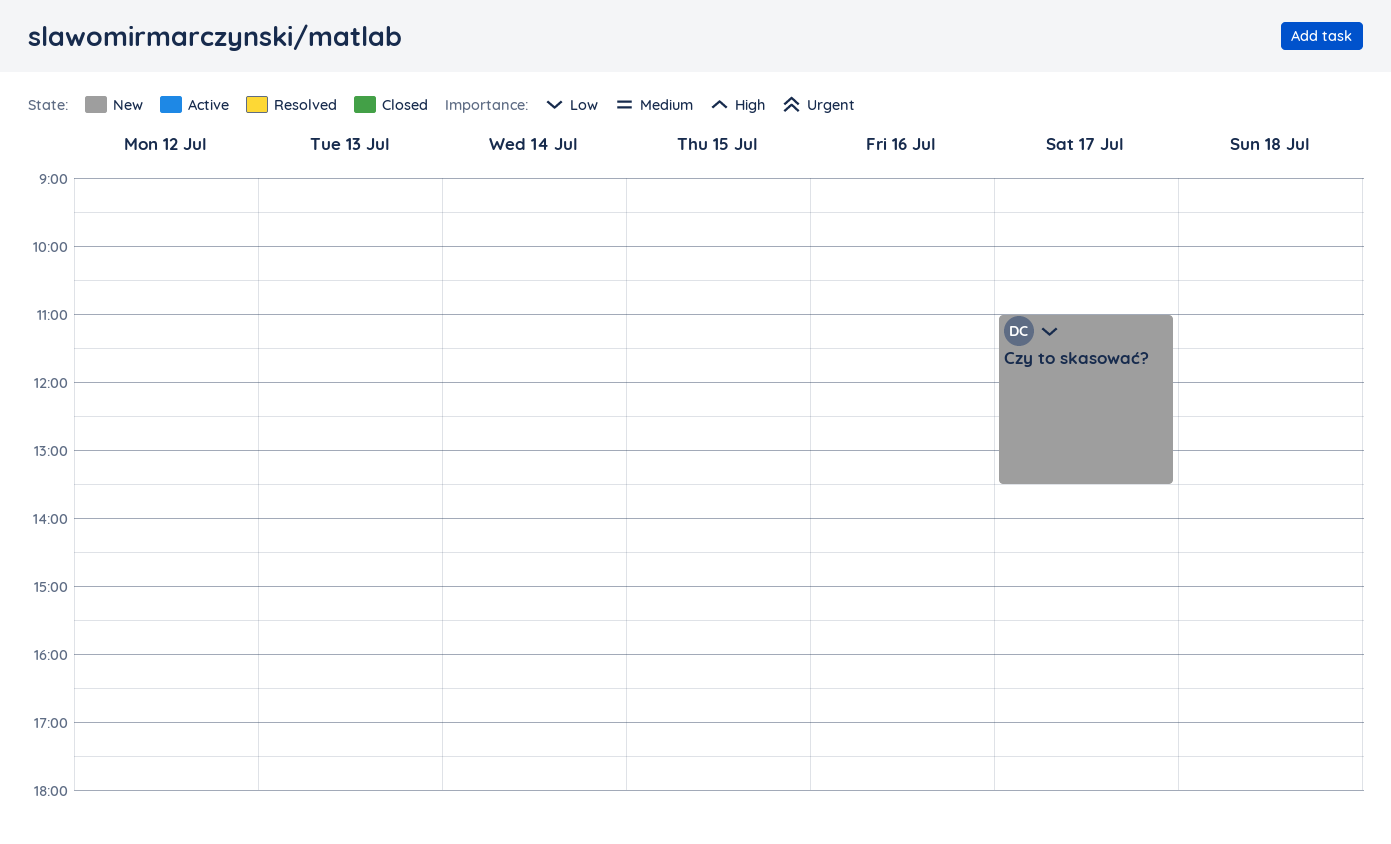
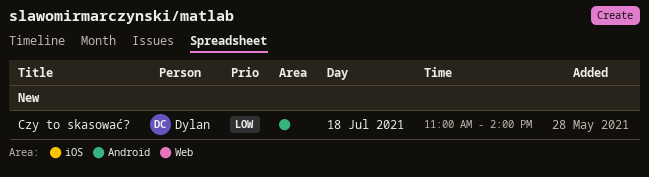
Czy to skasować?, day: Jul 17 -> Jul 18
Czy to skasować?, ends: 13:30 -> 14:00

